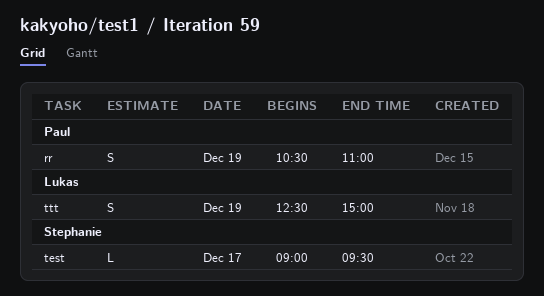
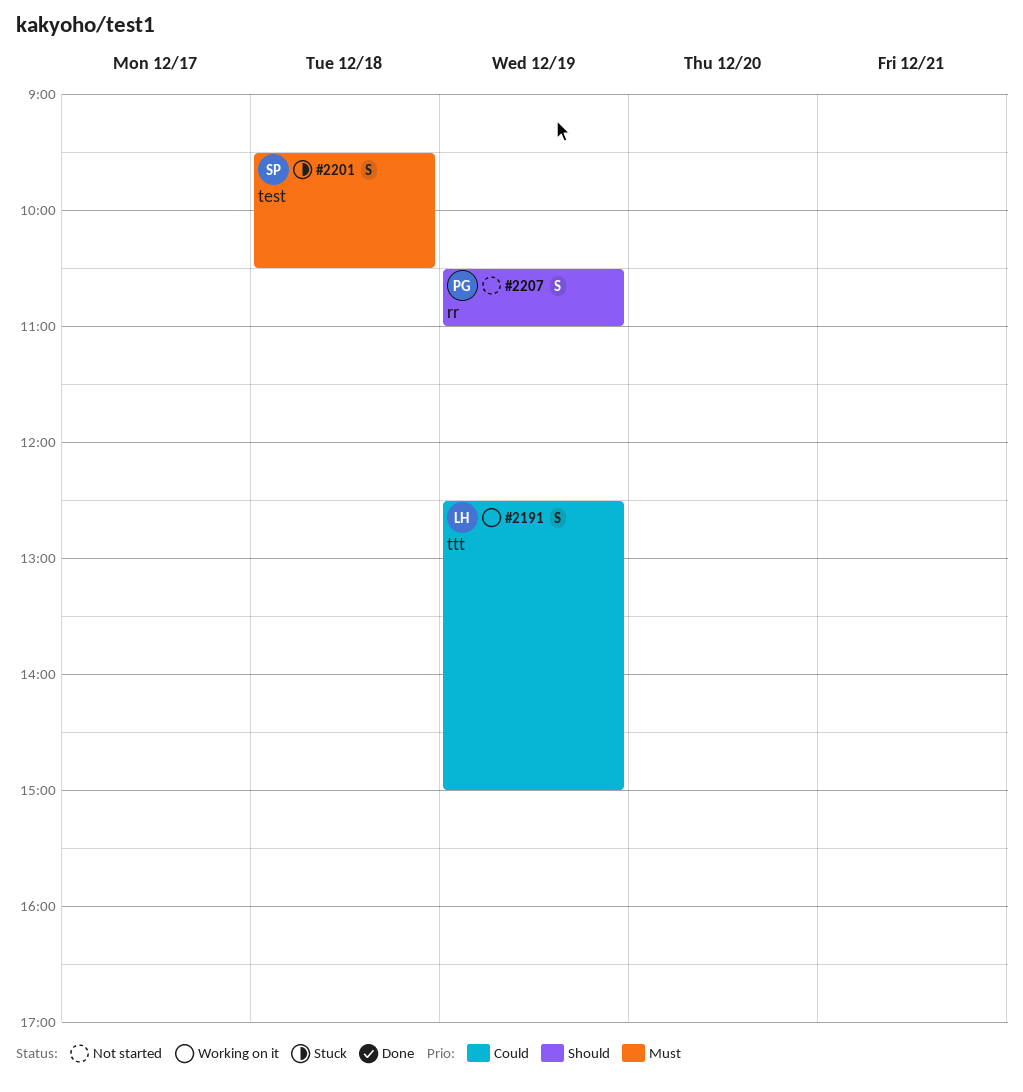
test, estimate: L -> S
test, day: Dec 17 -> Dec 18
test, begins: 09:00 -> 09:30
test, ends: 09:30 -> 10:30

